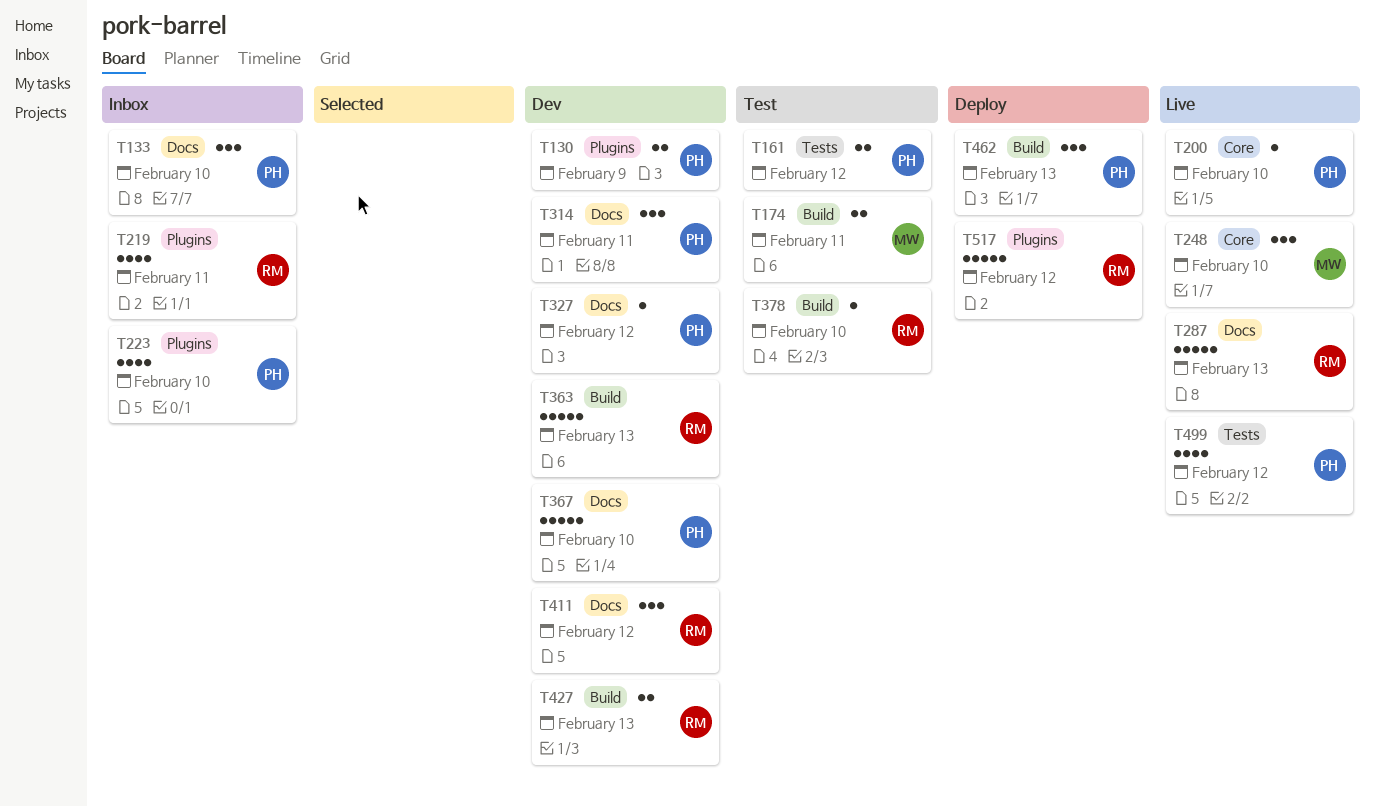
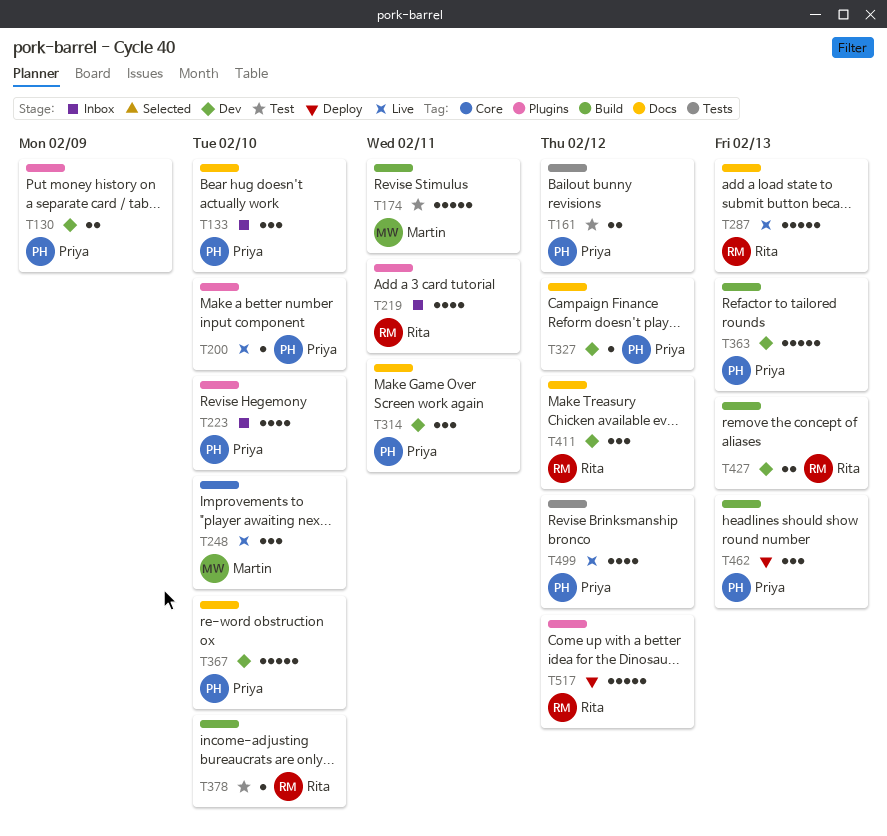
T174, estimate: 2 -> 5
T200, label: Core -> Plugins
T363, owner: Rita -> Priya

